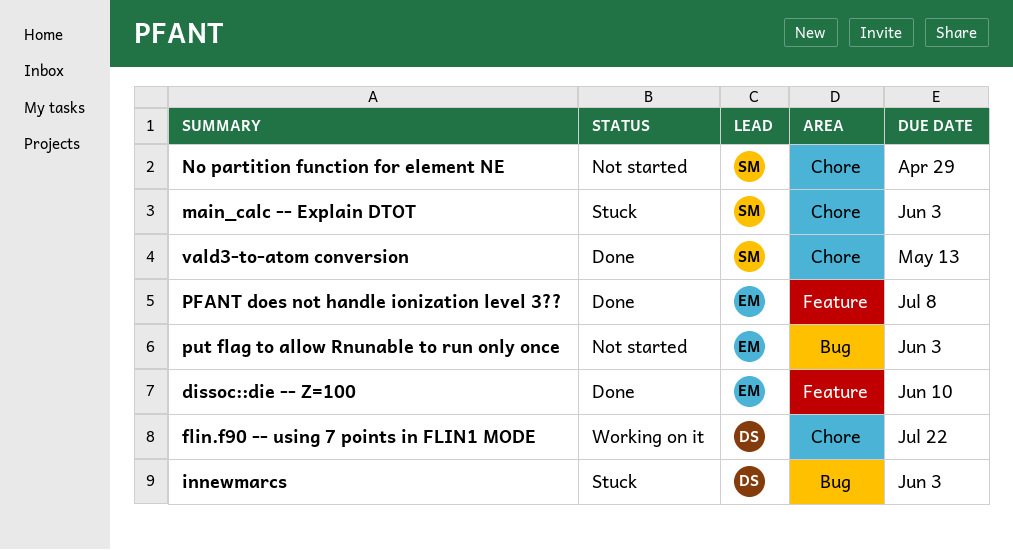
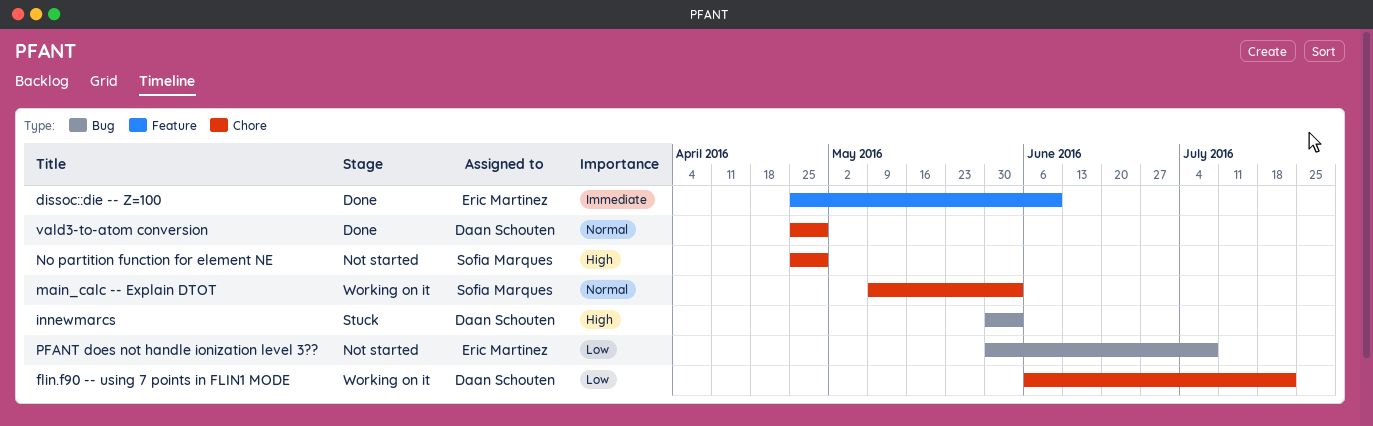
main_calc -- Explain DTOT, status: Stuck -> Working on it
PFANT does not handle ionization level 3??, status: Done -> Not started
PFANT does not handle ionization level 3??, label: Feature -> Bug
put flag to allow Rnunable to run only once: present -> none
vald3-to-atom conversion, owner: Sofia Marques -> Daan Schouten
vald3-to-atom conversion, due: May 13 -> Apr 29

